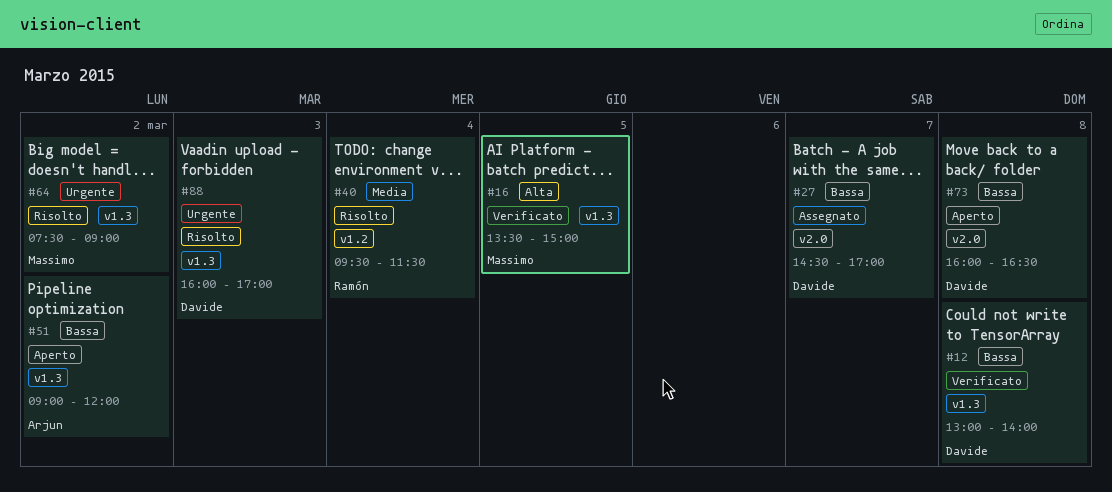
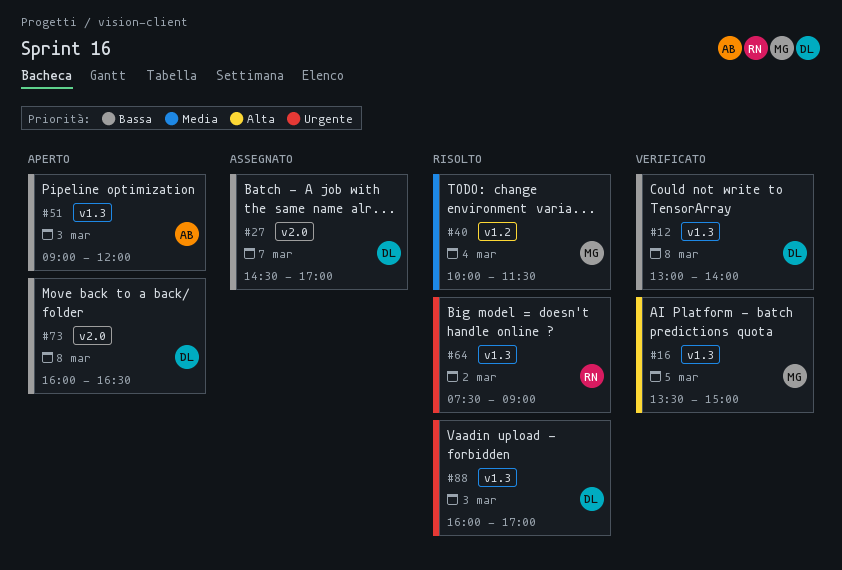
#40, owner: Ramón -> Massimo
#40, begins: 09:30 -> 10:00
#51, day: Mar 2 -> Mar 3
#64, owner: Massimo -> Ramón

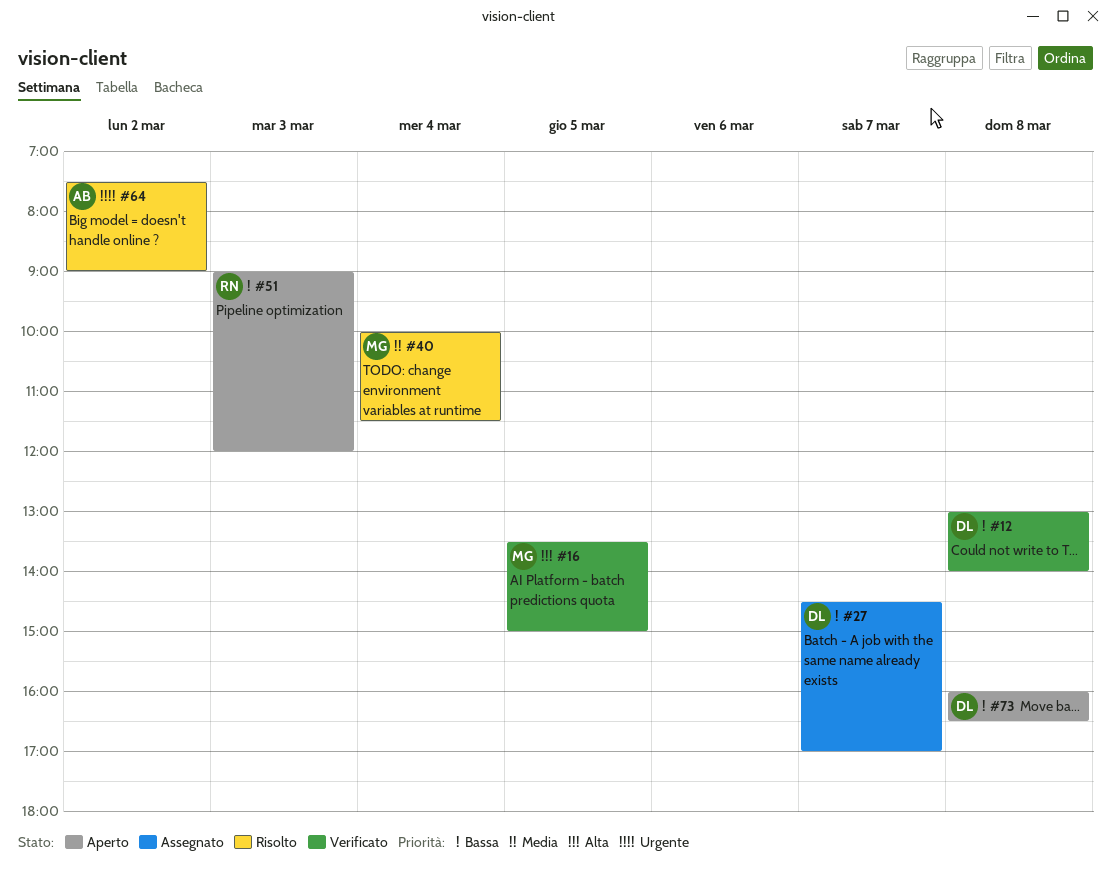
#51, owner: AB -> RN
#64, owner: RN -> AB
#88: present -> none

